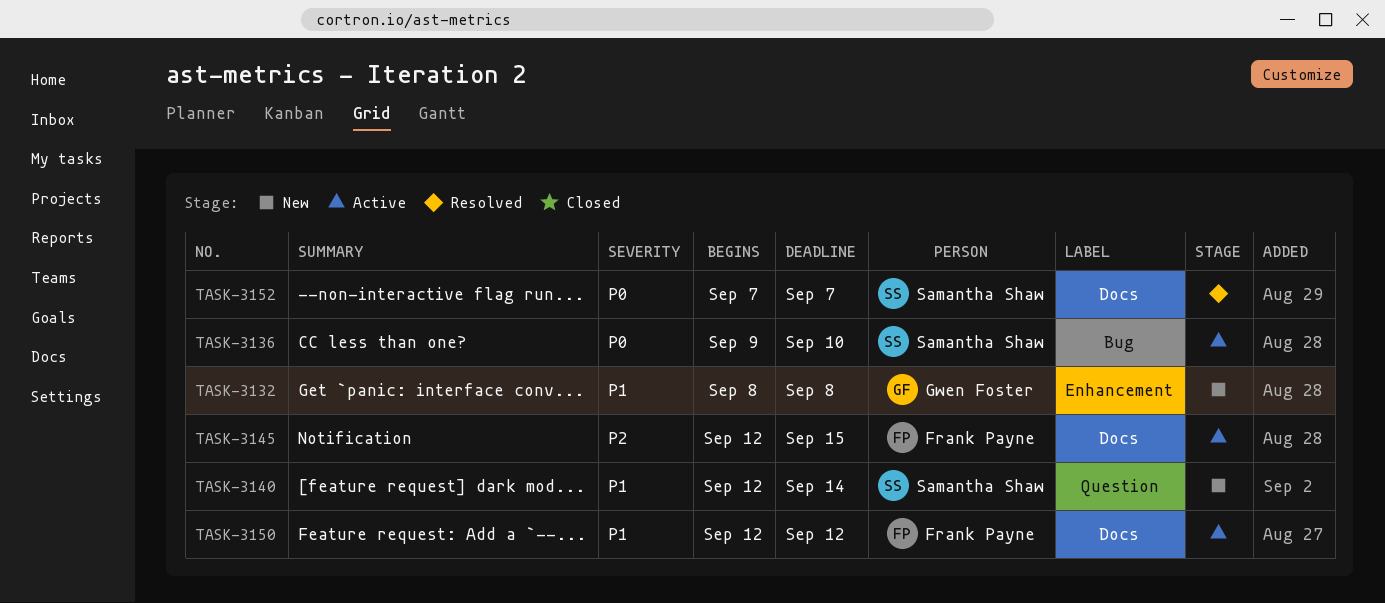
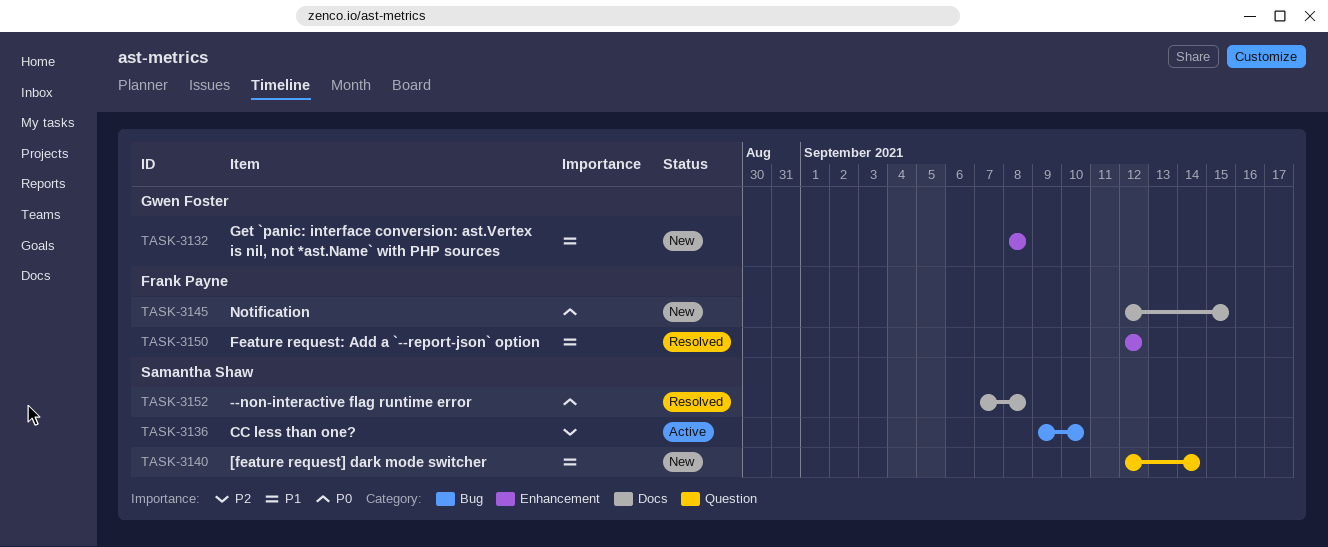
TASK-3136, priority: P0 -> P2
TASK-3145, status: Active -> New
TASK-3145, priority: P2 -> P0
TASK-3150, status: Active -> Resolved
TASK-3150, label: Docs -> Enhancement
TASK-3152, due: Sep 7 -> Sep 8

